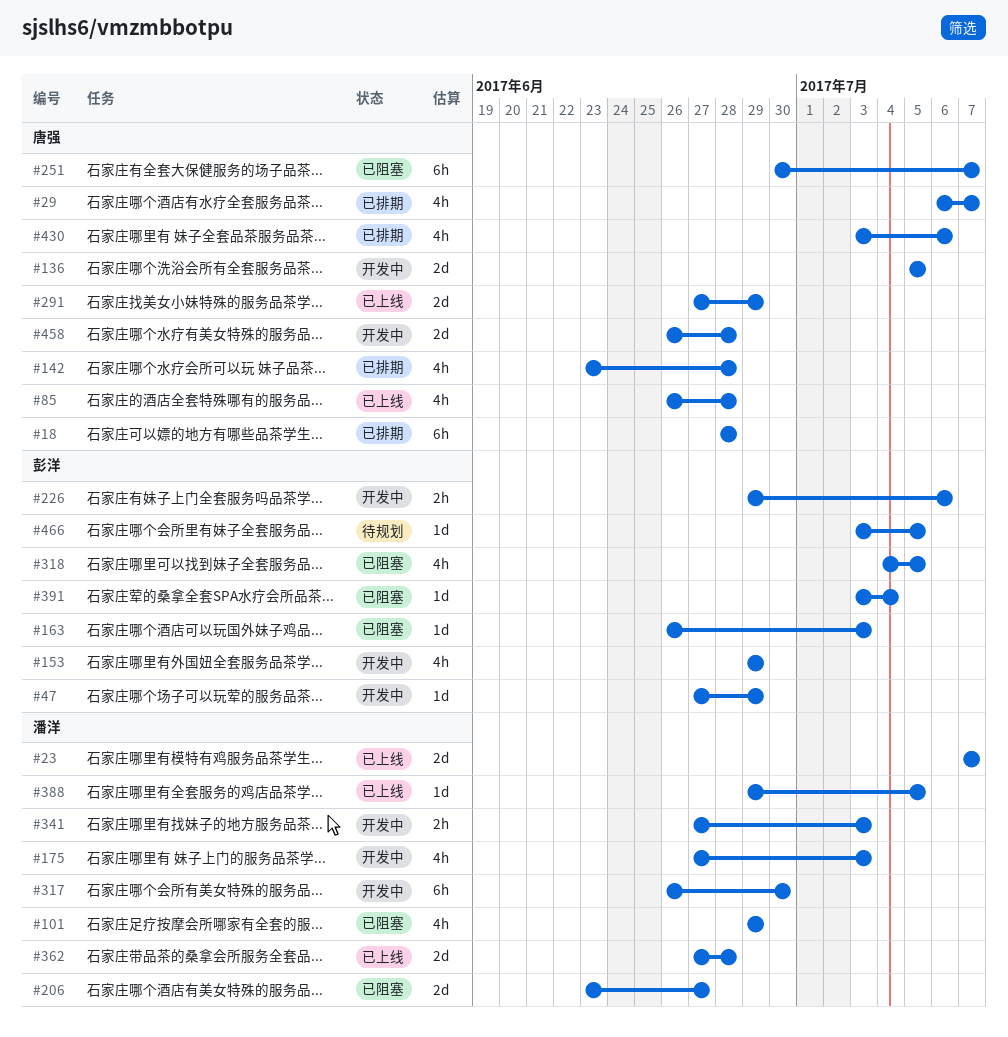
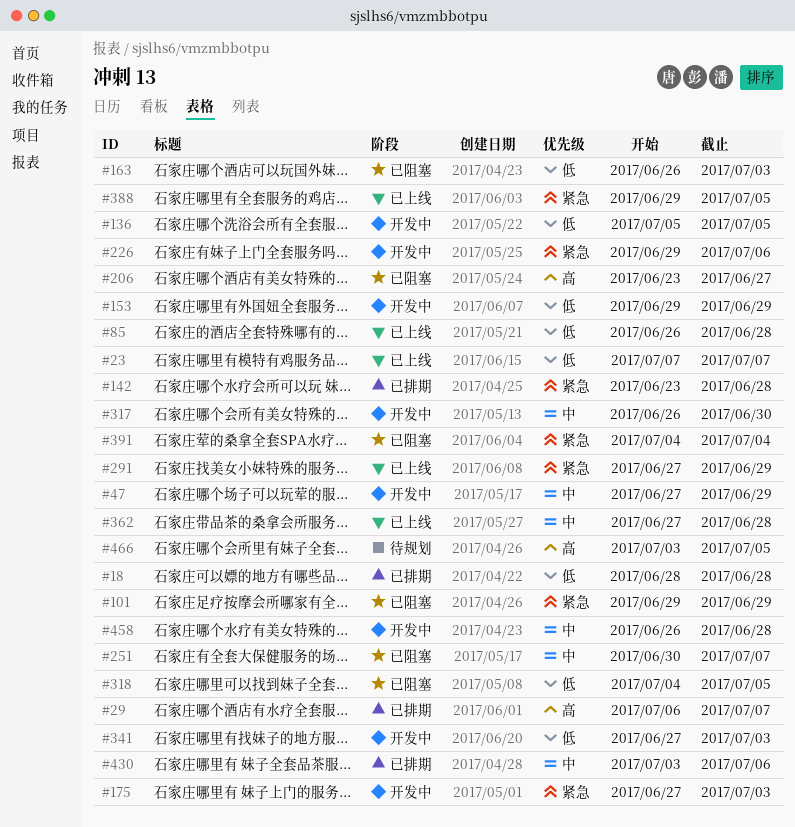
#391, start: Jul 3 -> Jul 4

